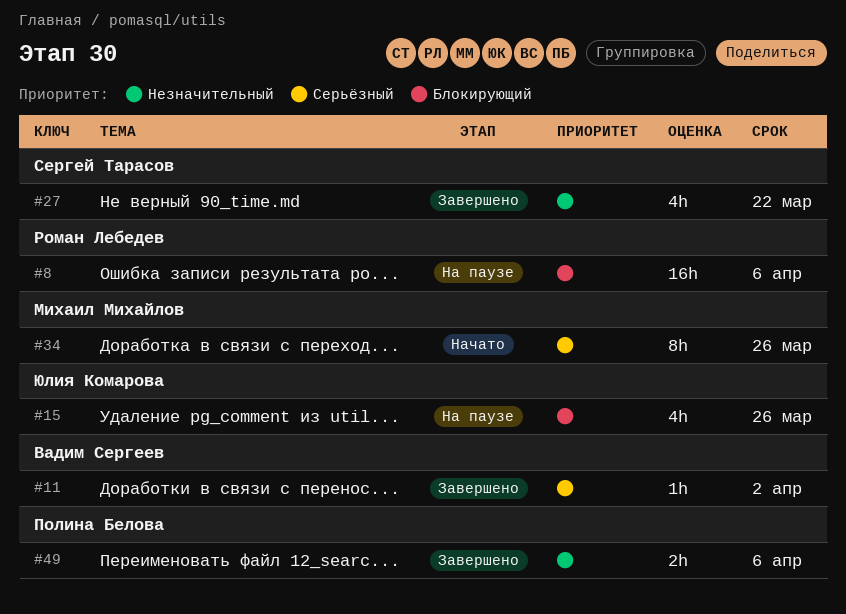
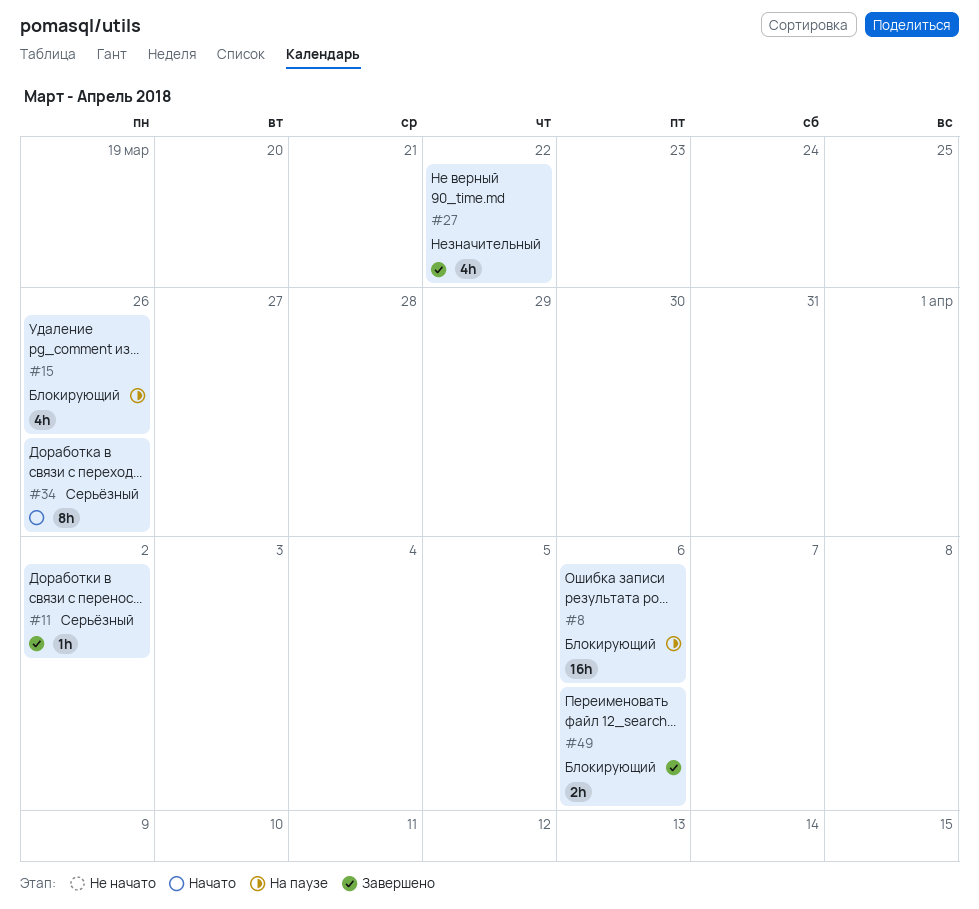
#49, priority: Незначительный -> Блокирующий

